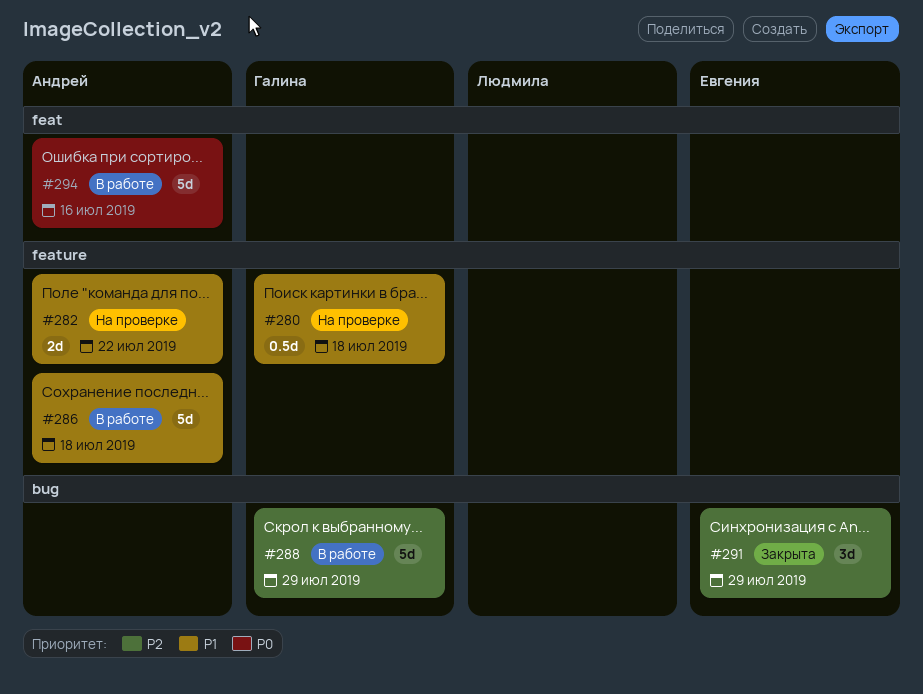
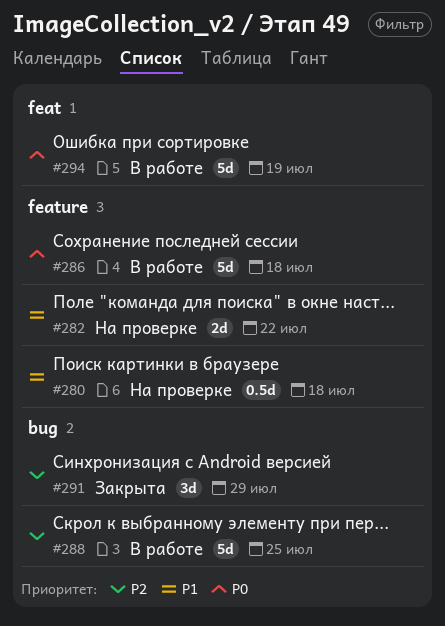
#286, priority: P1 -> P0
#288, due: Jul 29 -> Jul 25
#294, due: Jul 16 -> Jul 19

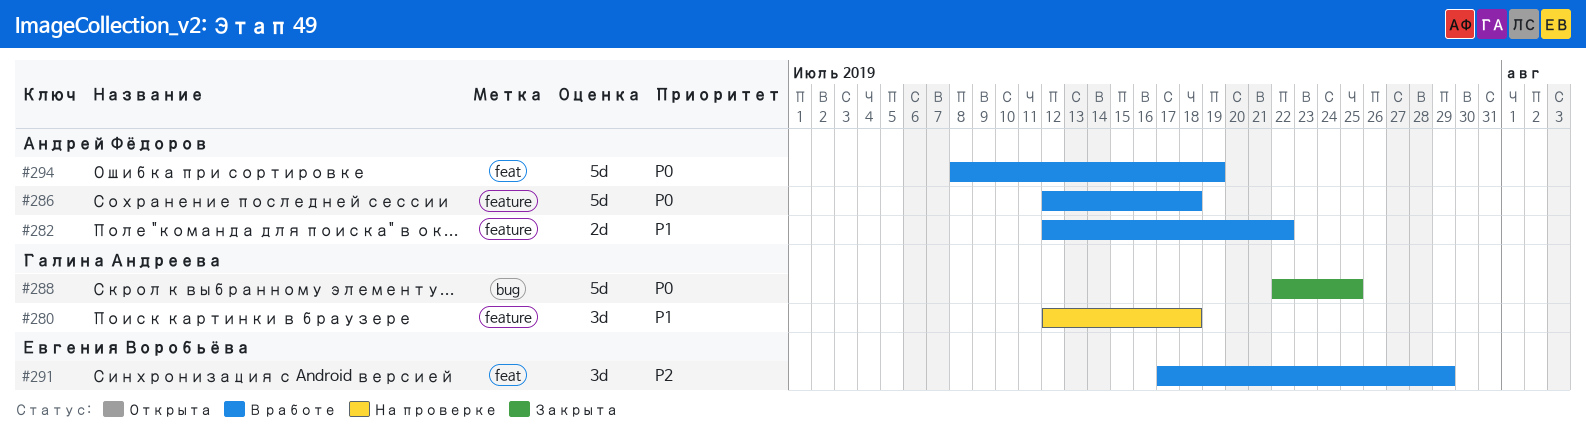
#280, estimate: 0.5d -> 3d
#282, status: На проверке -> В работе
#288, status: В работе -> Закрыта
#288, priority: P2 -> P0
#291, status: Закрыта -> В работе
#291, label: bug -> feat

